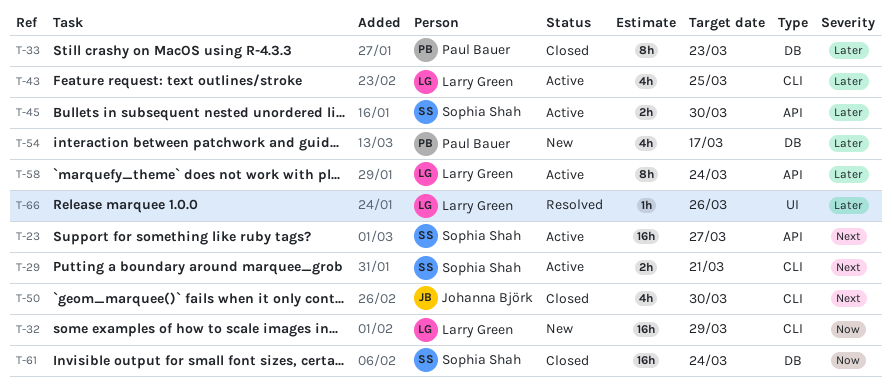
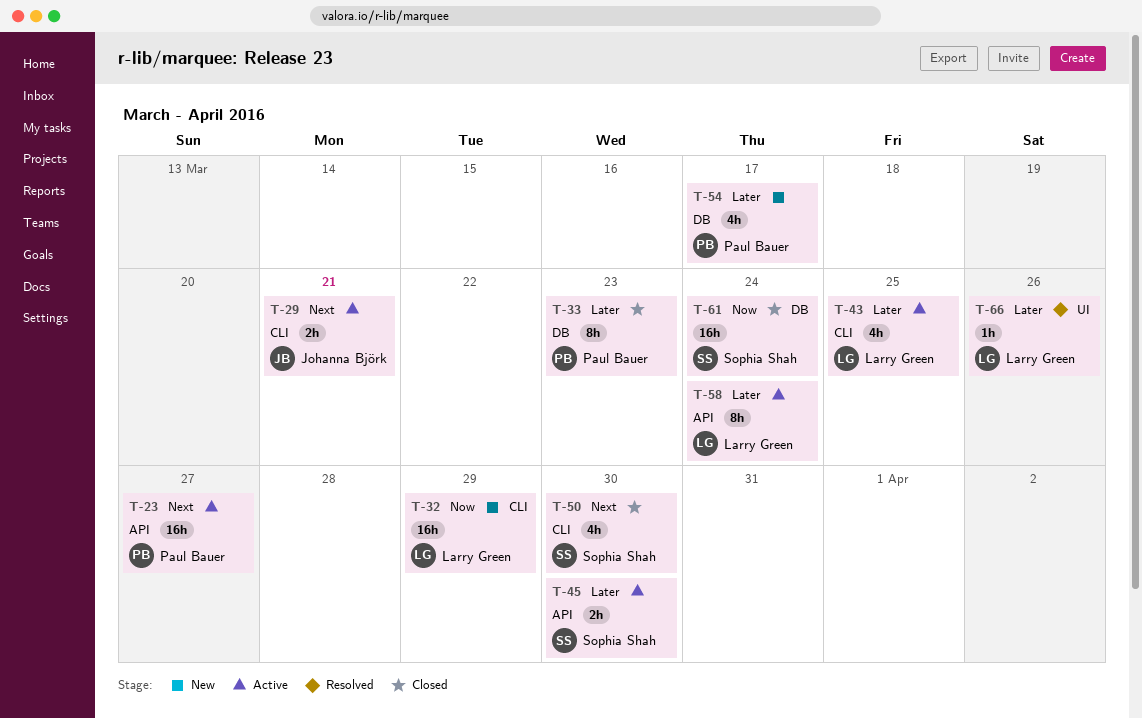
T-23, owner: Sophia Shah -> Paul Bauer
T-29, owner: Sophia Shah -> Johanna Björk
T-50, owner: Johanna Björk -> Sophia Shah

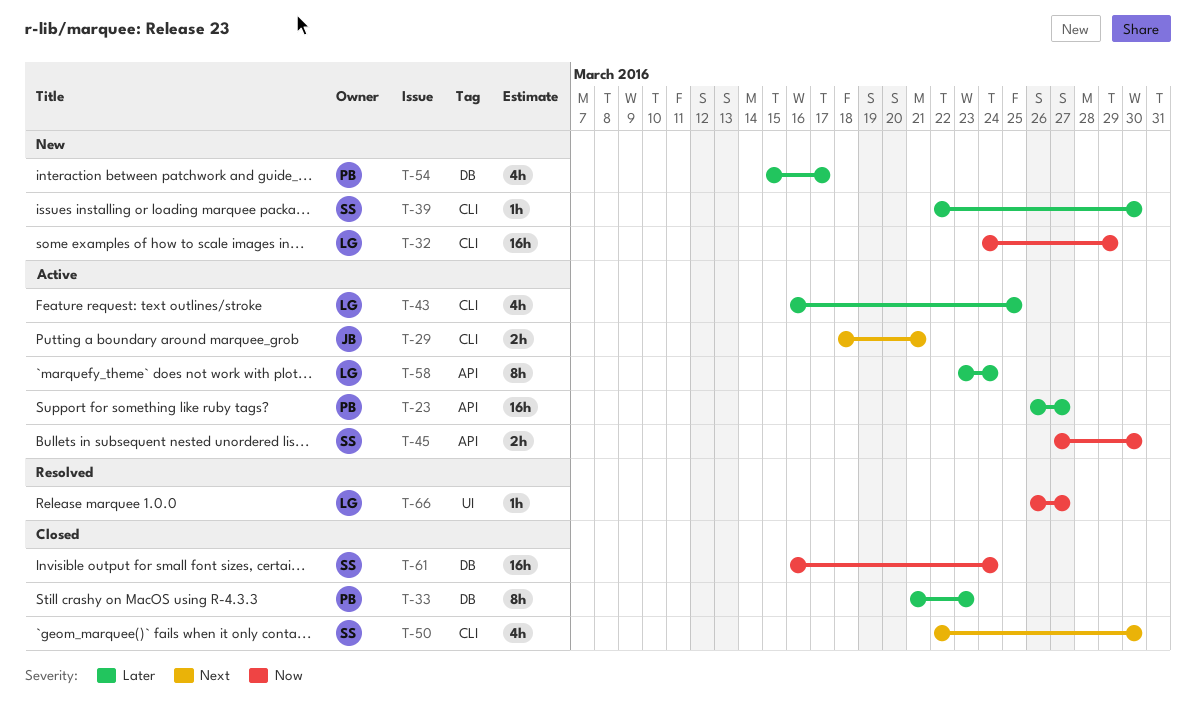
T-23, priority: Next -> Later
T-39: none -> present
T-45, priority: Later -> Now
T-66, priority: Later -> Now
T-66, due: Mar 26 -> Mar 27

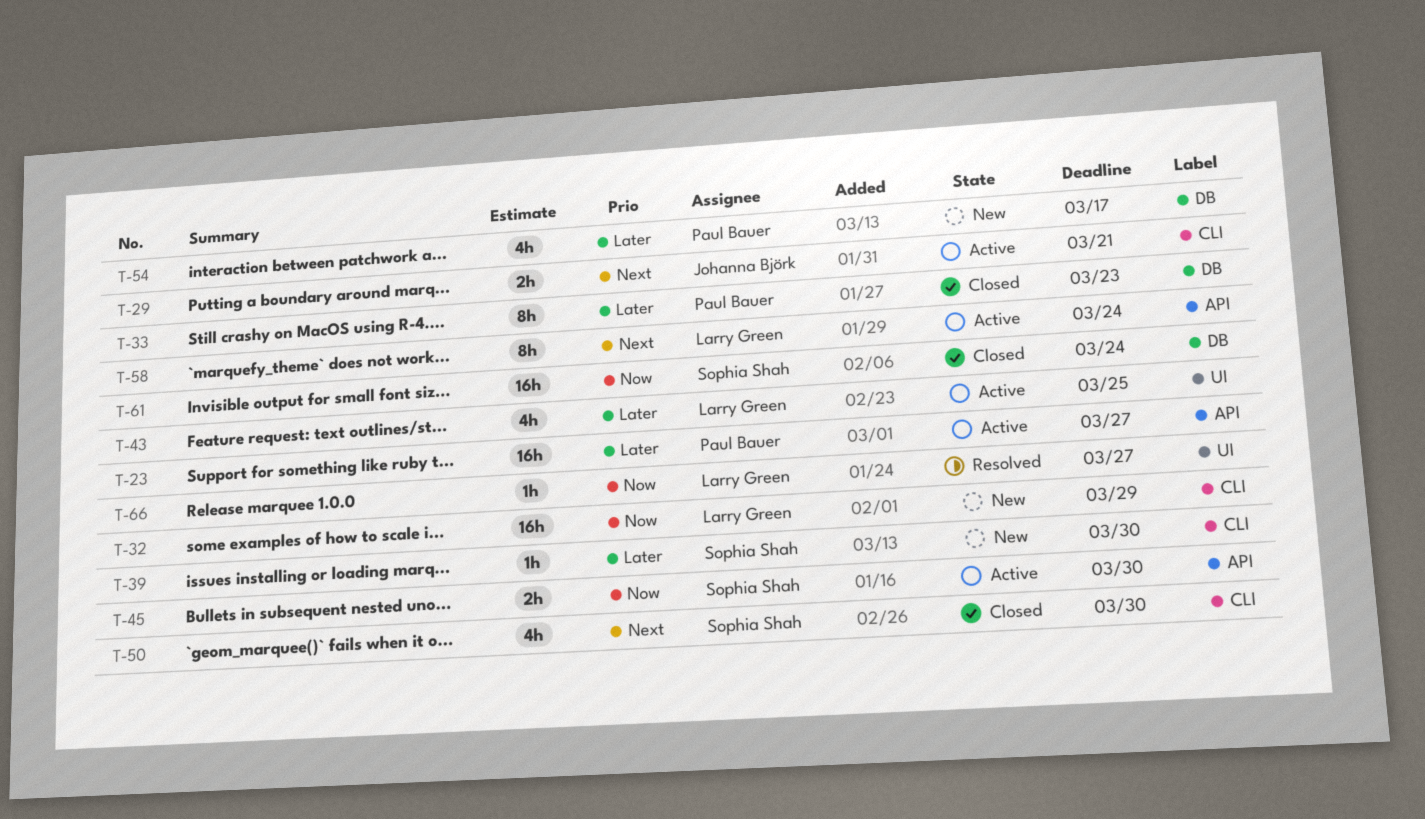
T-43, label: CLI -> UI
T-58, priority: Later -> Next

